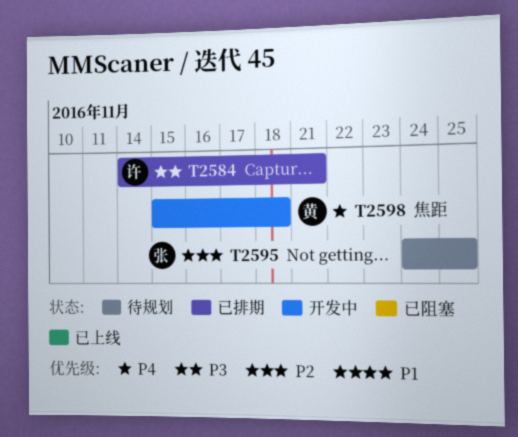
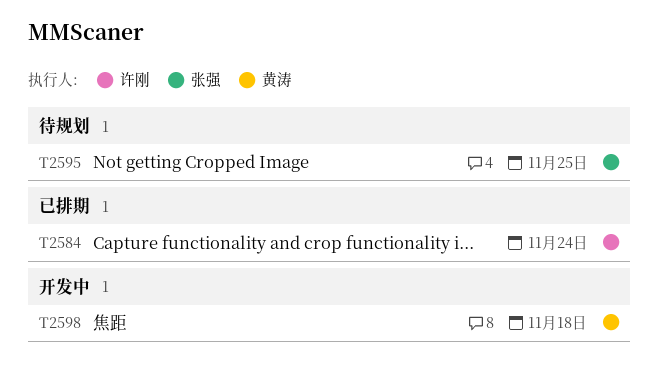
T2584, due: Nov 21 -> Nov 24

